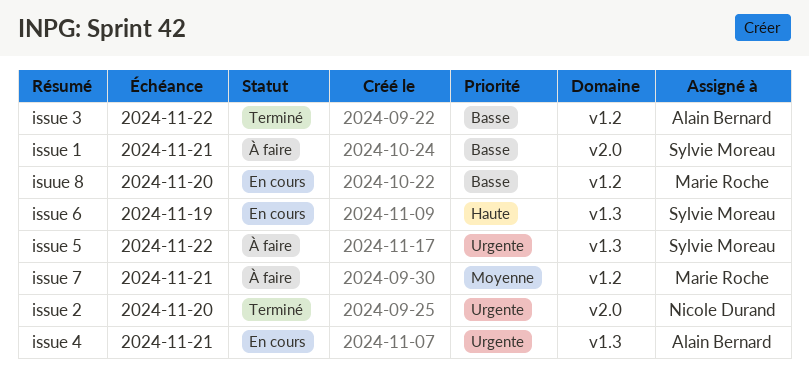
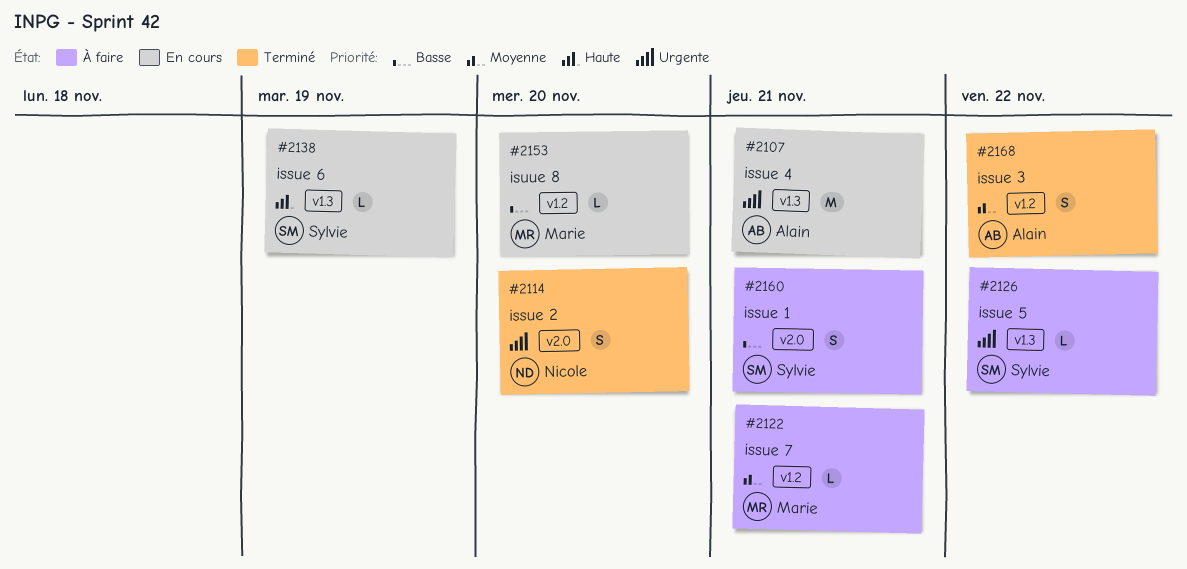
issue 3, priority: Basse -> Moyenne

